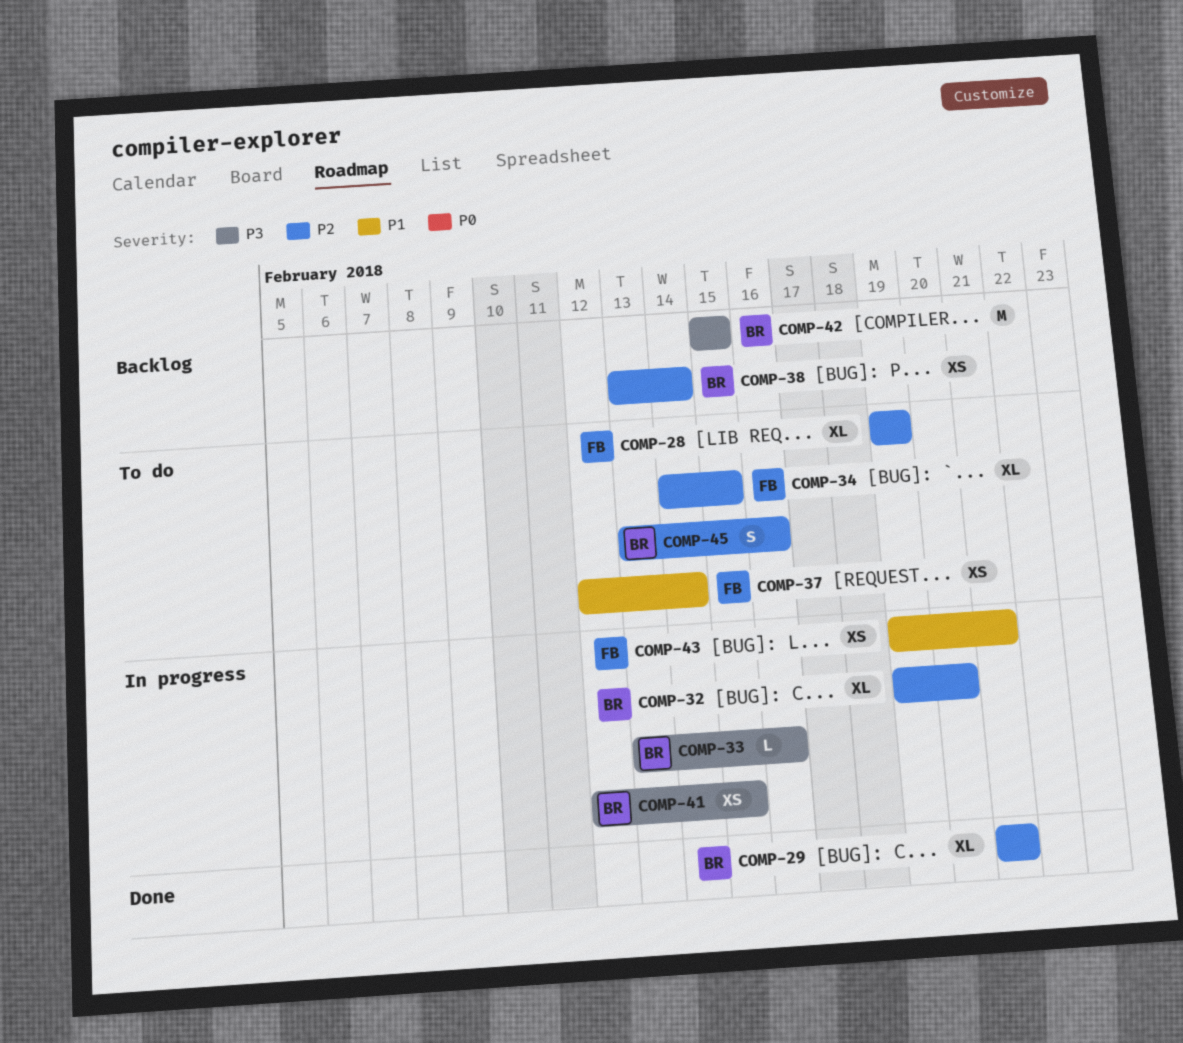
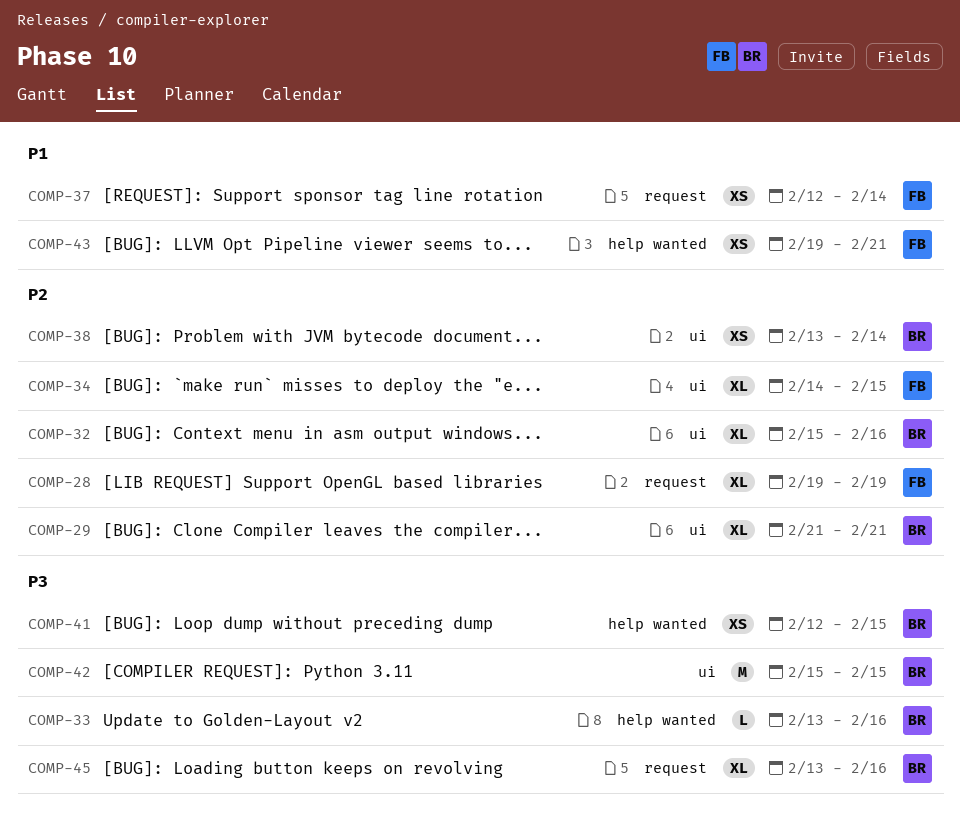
COMP-32, start: Feb 19 -> Feb 15
COMP-32, due: Feb 20 -> Feb 16
COMP-45, priority: P2 -> P3
COMP-45, estimate: S -> XL

